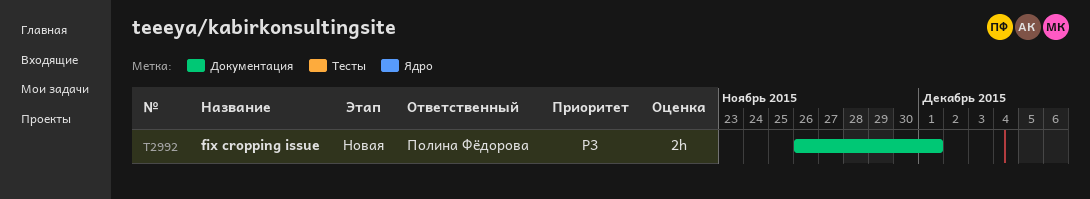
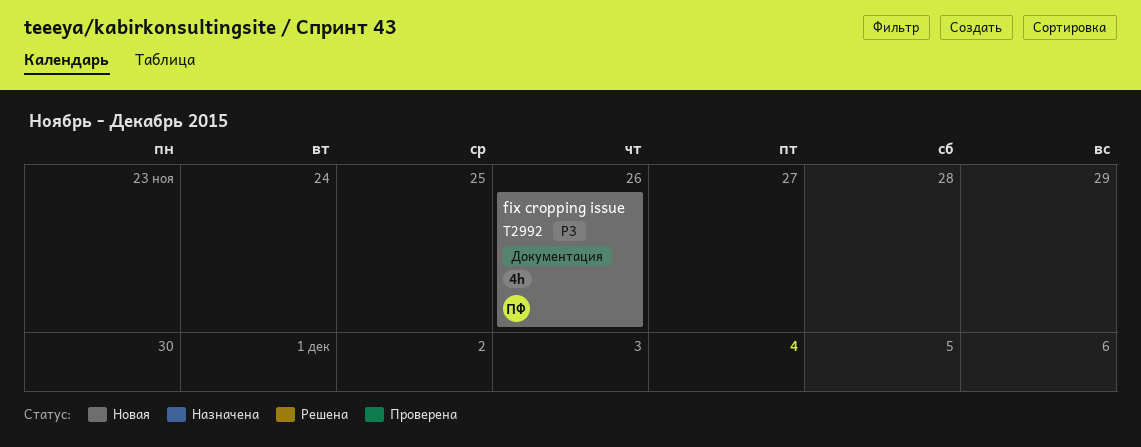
T2992, estimate: 2h -> 4h
T2992, due: Dec 1 -> Nov 26

